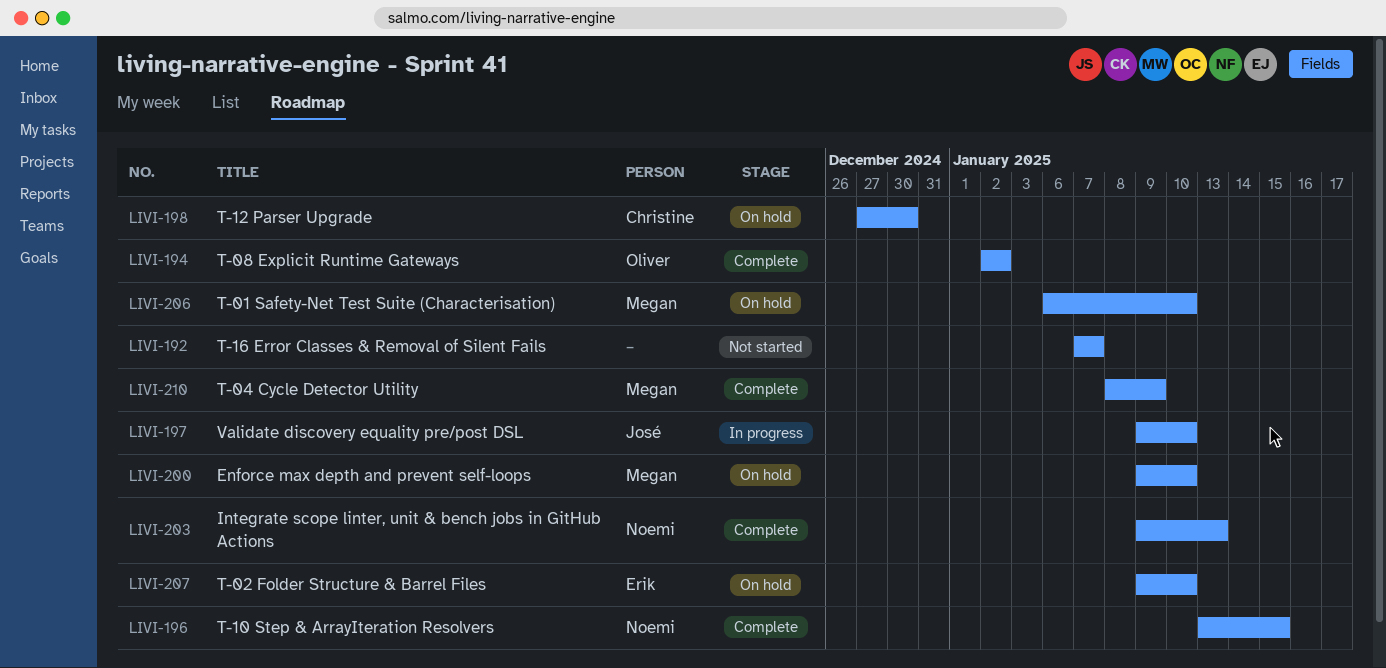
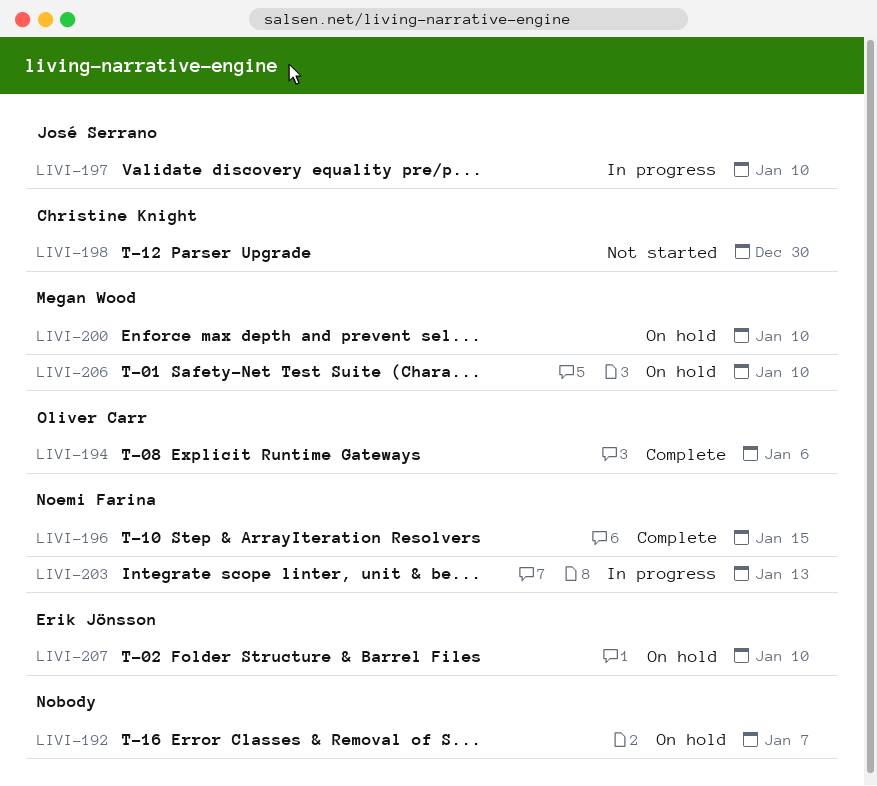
LIVI-192, status: Not started -> On hold
LIVI-194, due: Jan 2 -> Jan 6
LIVI-198, status: On hold -> Not started
LIVI-203, status: Complete -> In progress
LIVI-210: present -> none

